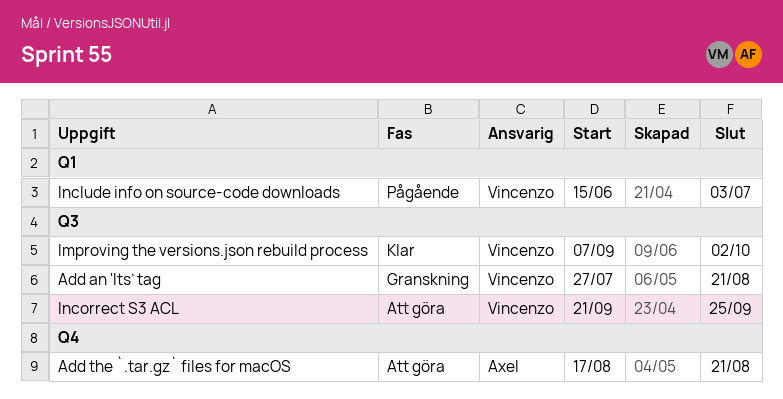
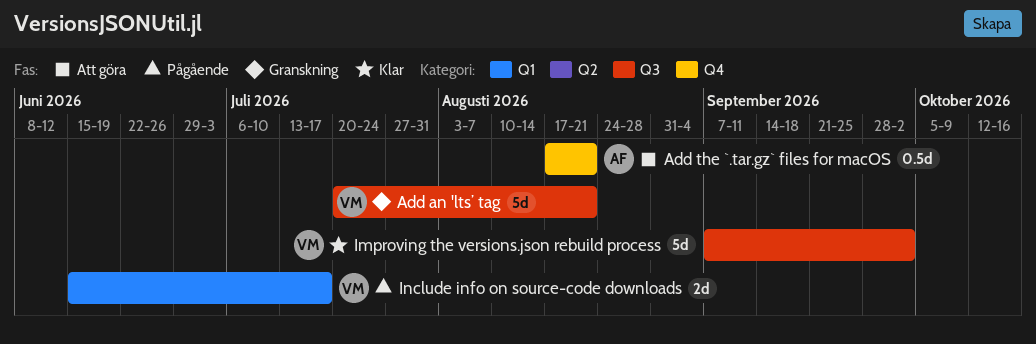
Add an 'lts’ tag, start: Jul 27 -> Jul 20
Include info on source-code downloads, due: Jul 3 -> Jul 17
Incorrect S3 ACL: present -> none

